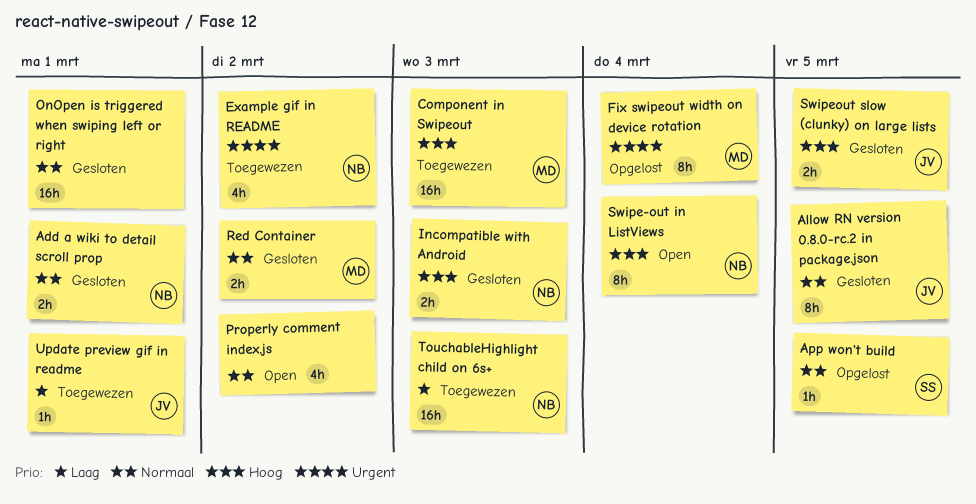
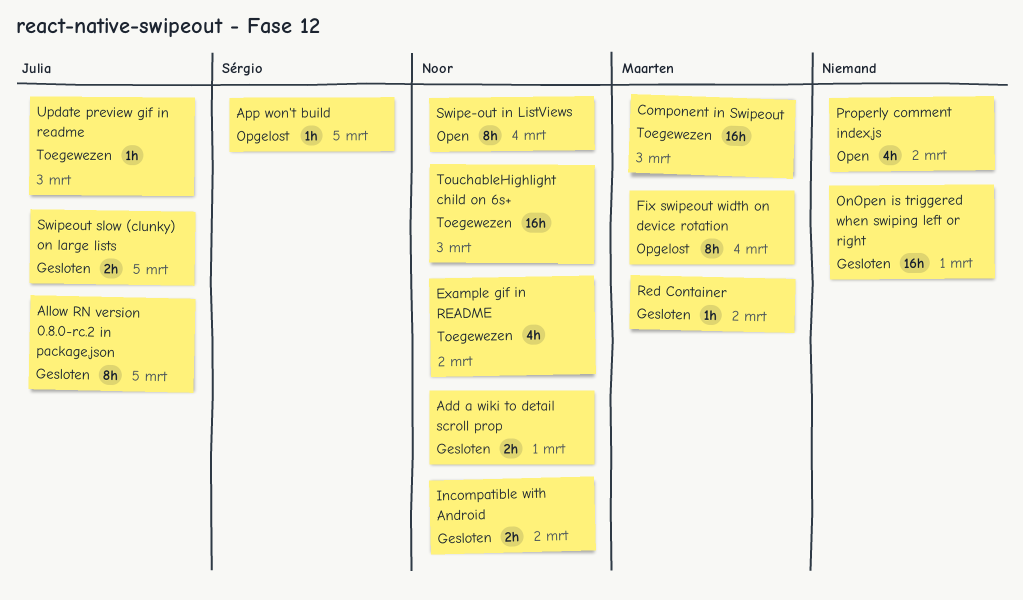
Incompatible with Android, due: Mar 3 -> Mar 2
Red Container, estimate: 2h -> 1h
Update preview gif in readme, due: Mar 1 -> Mar 3

